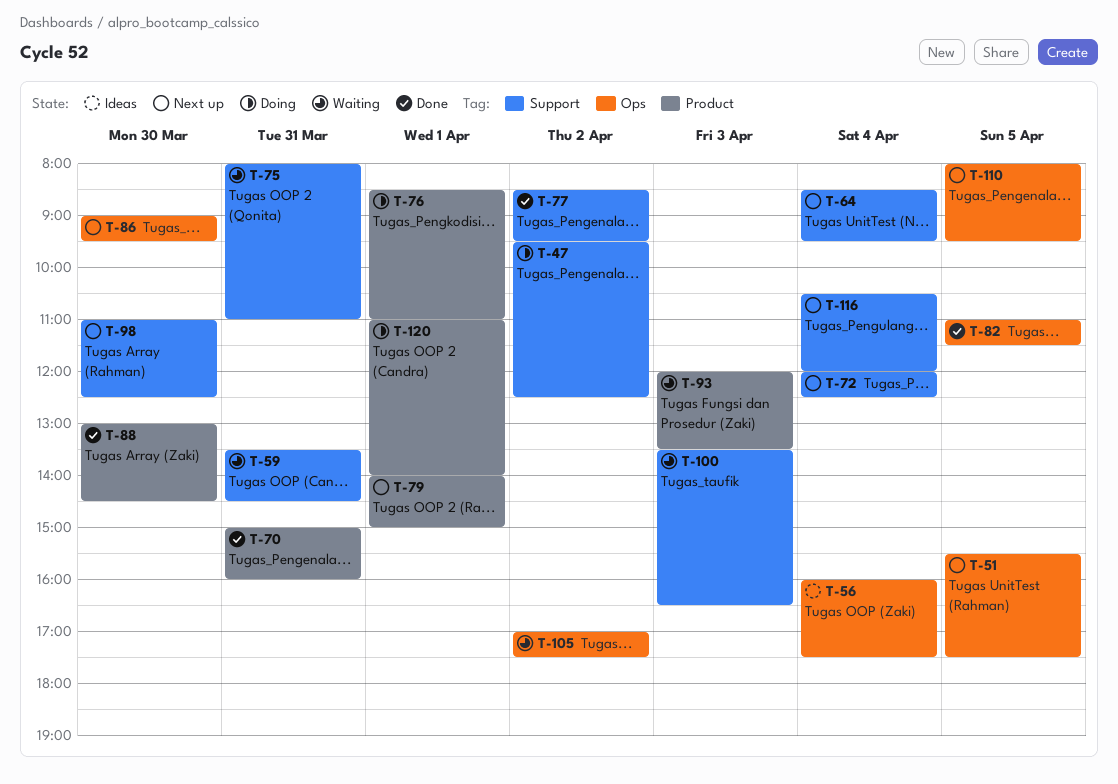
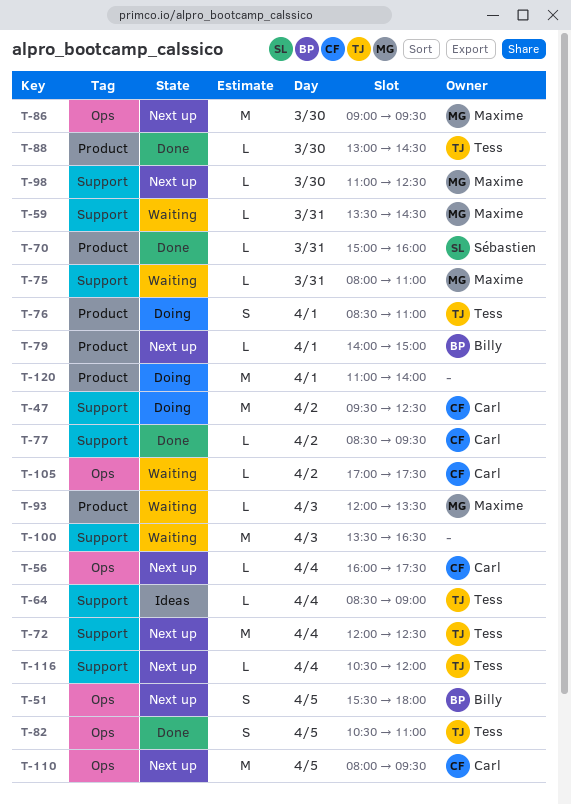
T-51, ends: 17:30 -> 18:00
T-56, status: Ideas -> Next up
T-64, status: Next up -> Ideas
T-64, ends: 09:30 -> 09:00
T-82, begins: 11:00 -> 10:30
T-82, ends: 11:30 -> 11:00

